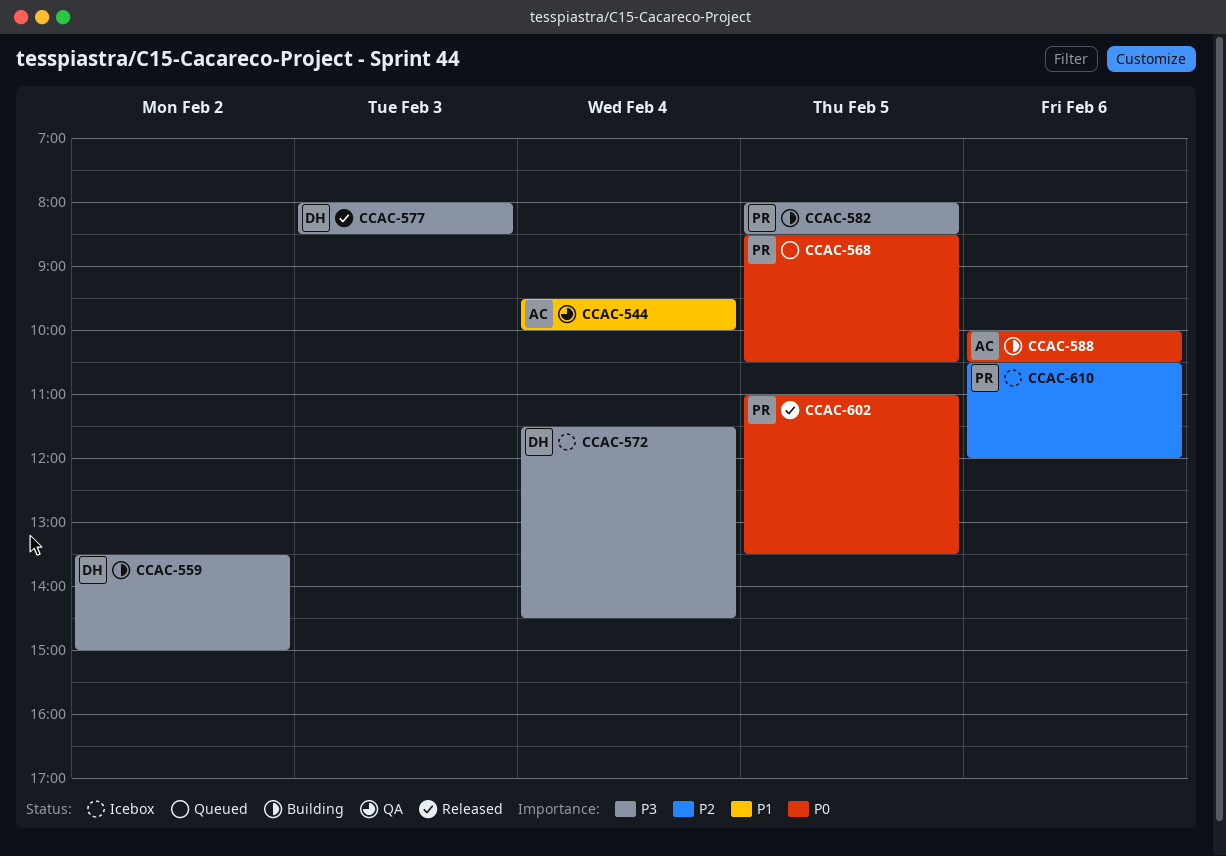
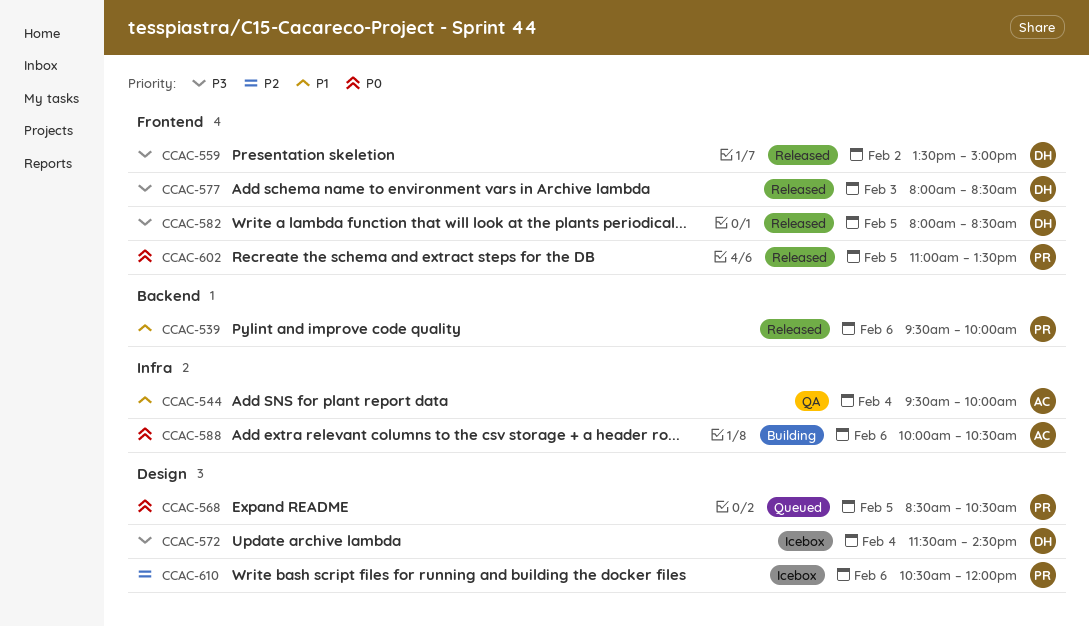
CCAC-539: none -> present
CCAC-559, status: Building -> Released
CCAC-582, status: Building -> Released
CCAC-582, owner: PR -> DH

